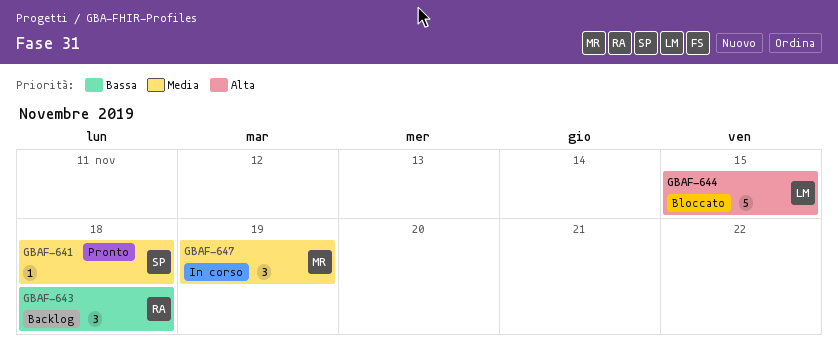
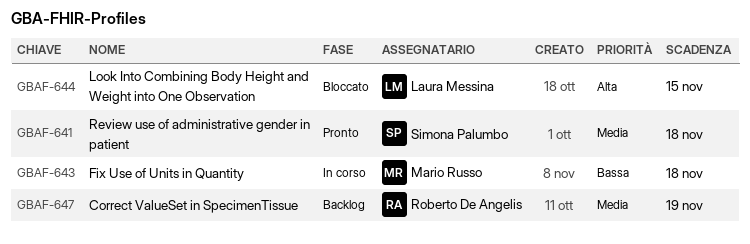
GBAF-643, status: Backlog -> In corso
GBAF-643, owner: Roberto De Angelis -> Mario Russo
GBAF-647, status: In corso -> Backlog
GBAF-647, owner: Mario Russo -> Roberto De Angelis

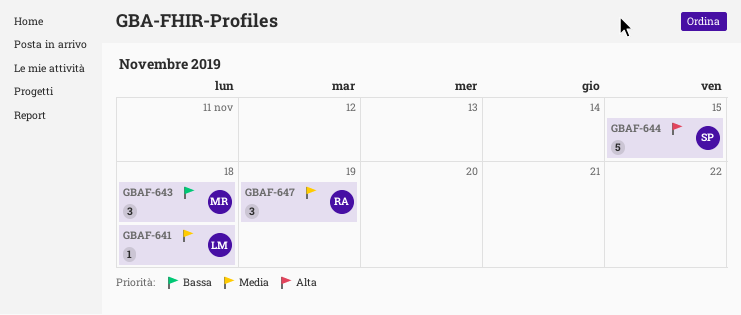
GBAF-641, owner: Simona Palumbo -> Laura Messina
GBAF-644, owner: Laura Messina -> Simona Palumbo

